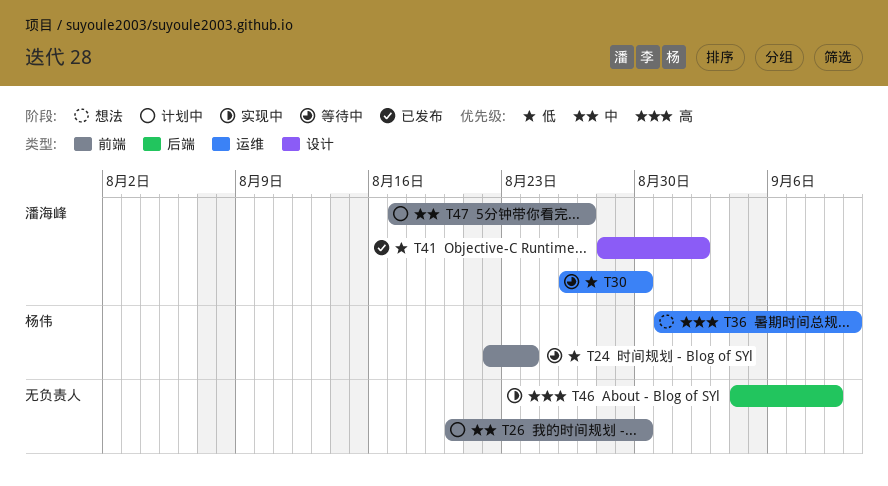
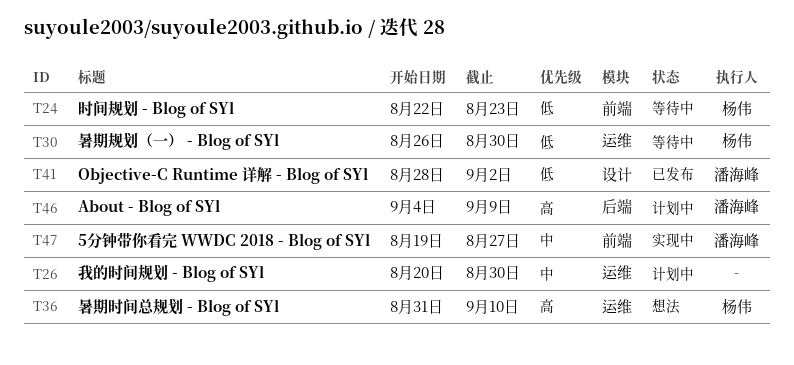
T24, due: Aug 24 -> Aug 23
T26, label: 前端 -> 运维
T30, owner: 潘海峰 -> 杨伟
T46, status: 实现中 -> 计划中
T46, owner: none -> 潘海峰
T47, status: 计划中 -> 实现中
T47, start: Aug 17 -> Aug 19

